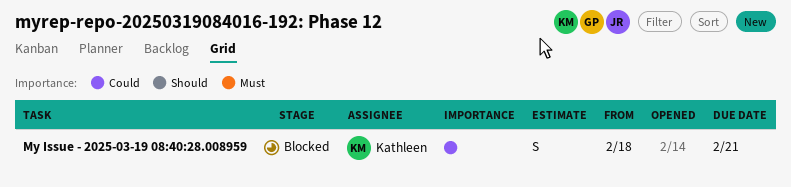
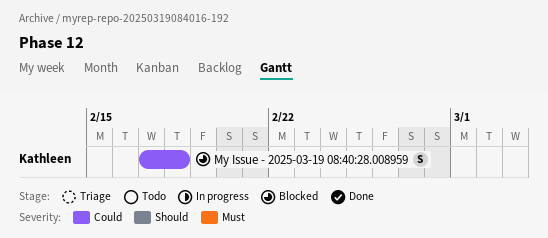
My Issue - 2025-03-19 08:40:28.008959, start: Feb 18 -> Feb 17
My Issue - 2025-03-19 08:40:28.008959, due: Feb 21 -> Feb 18

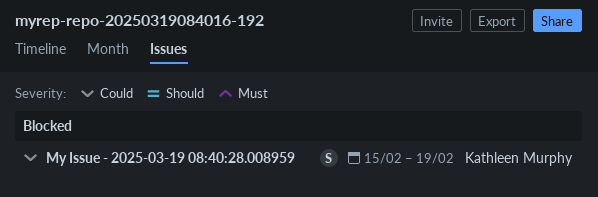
My Issue - 2025-03-19 08:40:28.008959, start: Feb 17 -> Feb 15
My Issue - 2025-03-19 08:40:28.008959, due: Feb 18 -> Feb 19

